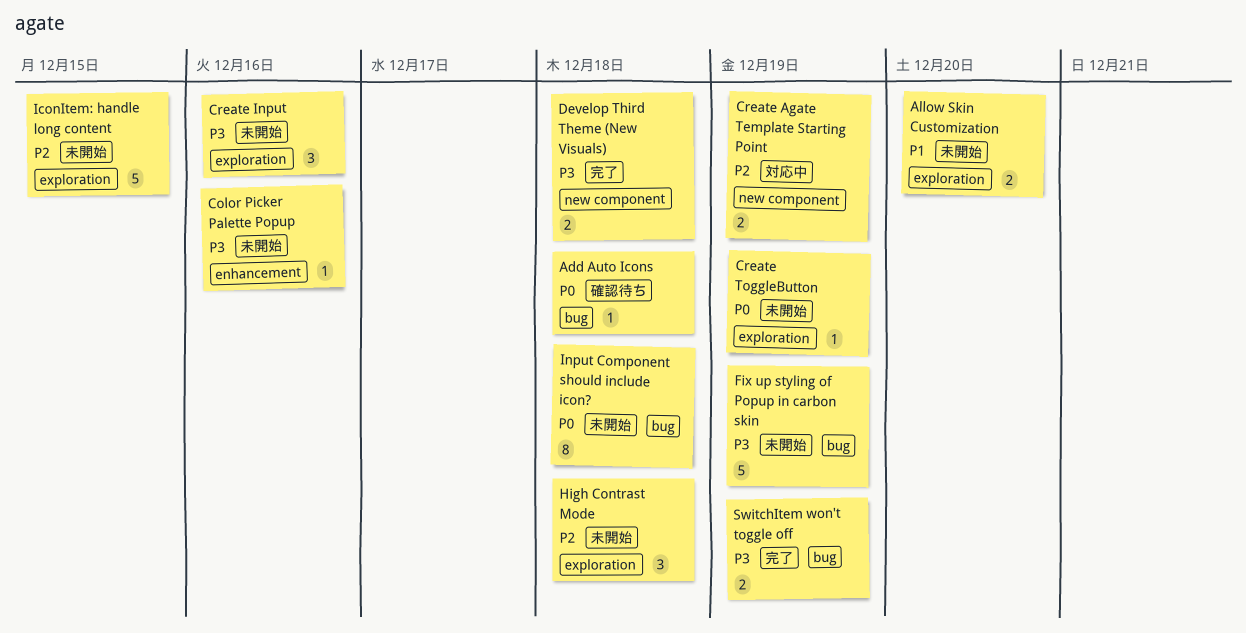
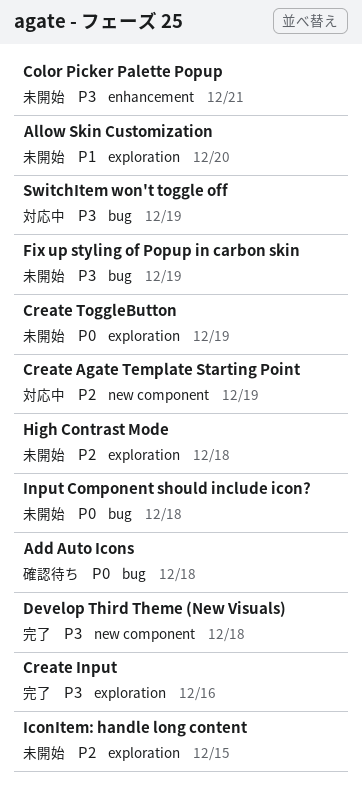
Color Picker Palette Popup, due: Dec 16 -> Dec 21
Create Input, status: 未開始 -> 完了
SwitchItem won't toggle off, status: 完了 -> 対応中

